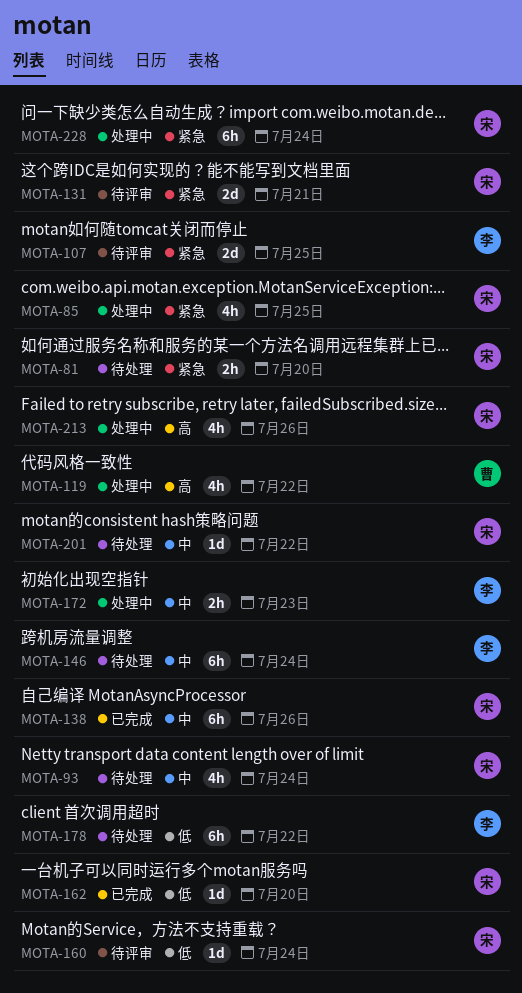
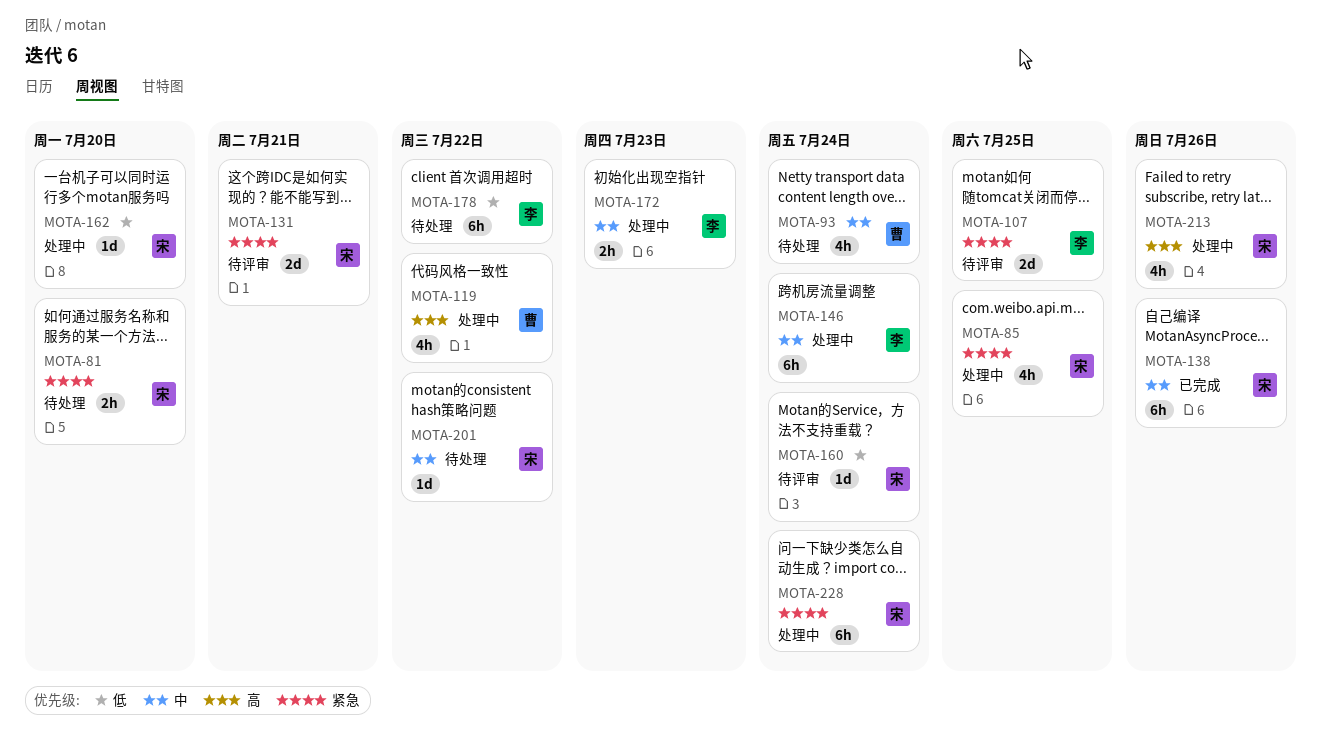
MOTA-93, owner: 宋 -> 曹
MOTA-146, status: 待处理 -> 处理中
MOTA-162, status: 已完成 -> 处理中

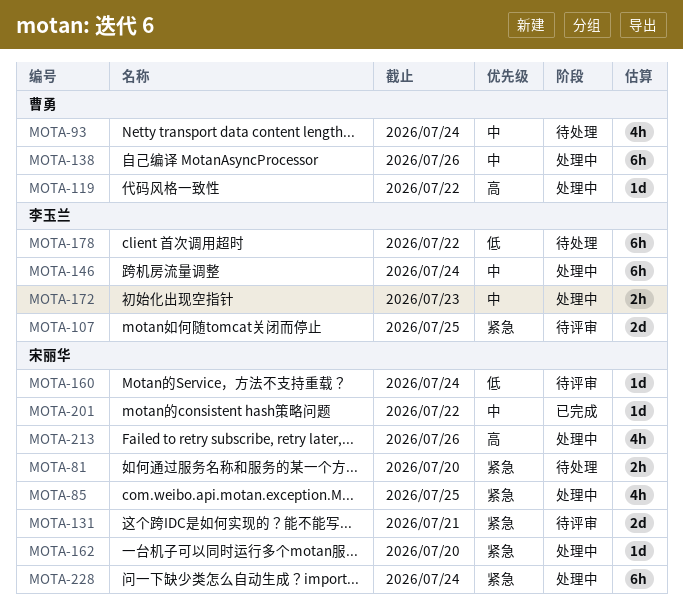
MOTA-119, estimate: 4h -> 1d
MOTA-138, status: 已完成 -> 处理中
MOTA-138, owner: 宋丽华 -> 曹勇
MOTA-162, priority: 低 -> 紧急
MOTA-201, status: 待处理 -> 已完成

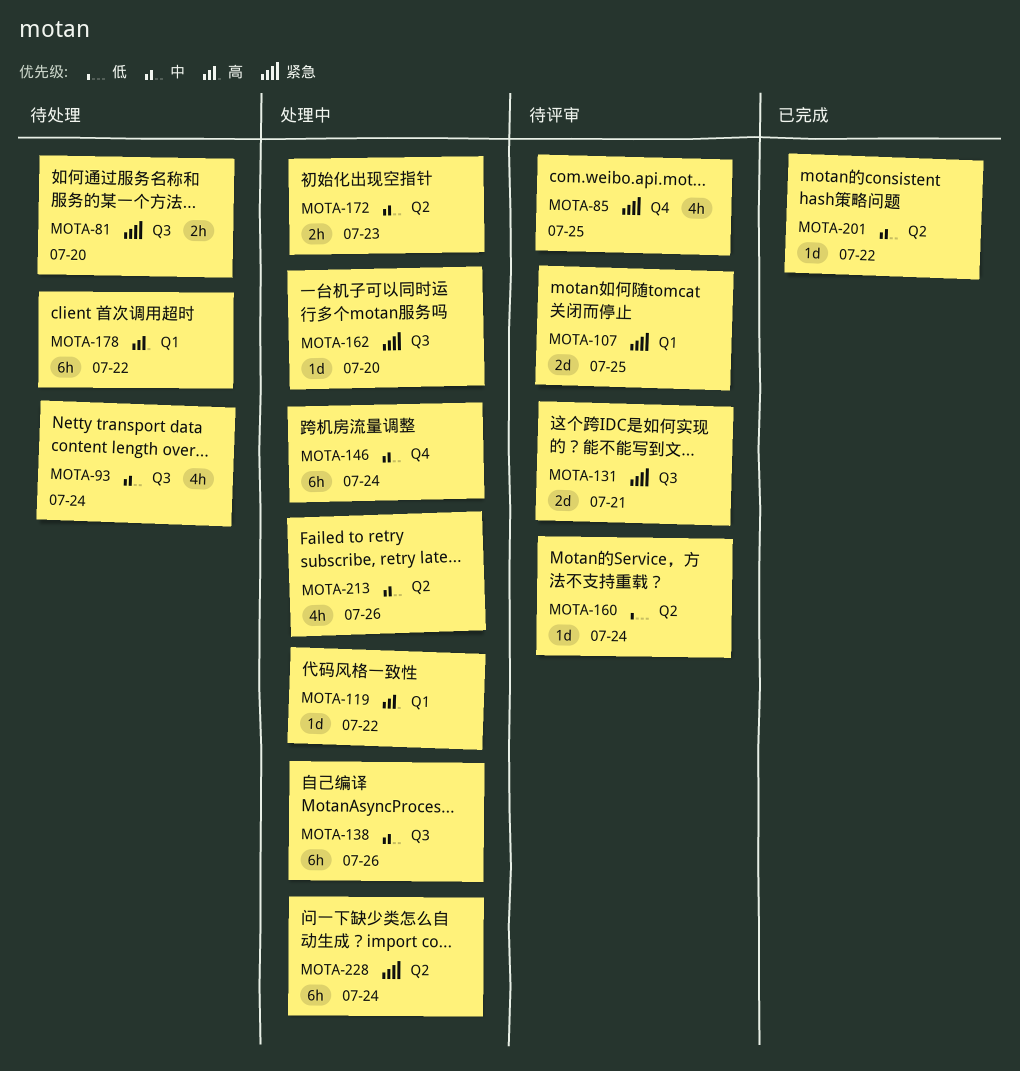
MOTA-85, status: 处理中 -> 待评审
MOTA-178, priority: 低 -> 高
MOTA-213, priority: 高 -> 中

